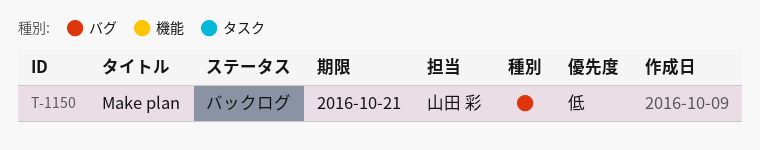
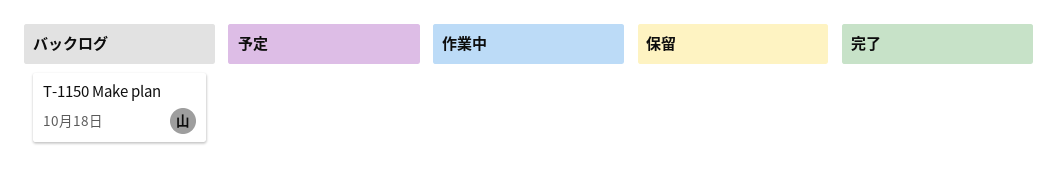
T-1150, due: Oct 21 -> Oct 18

